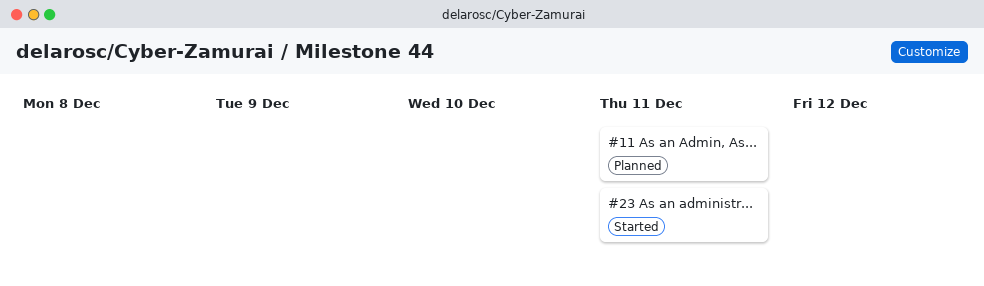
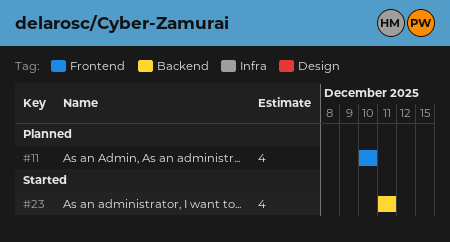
#11, due: Dec 11 -> Dec 10

